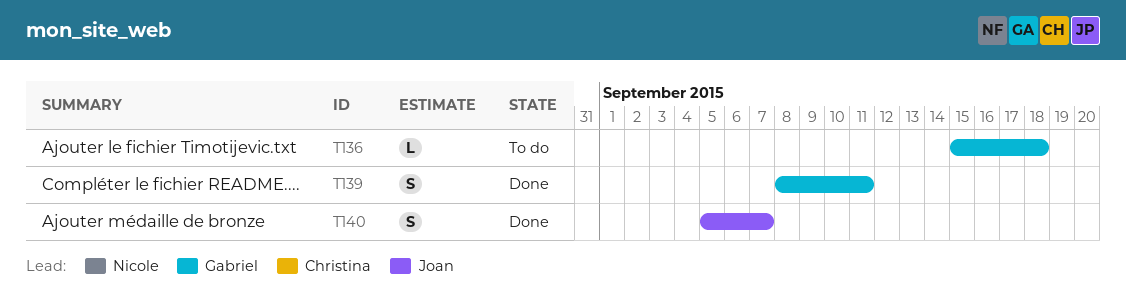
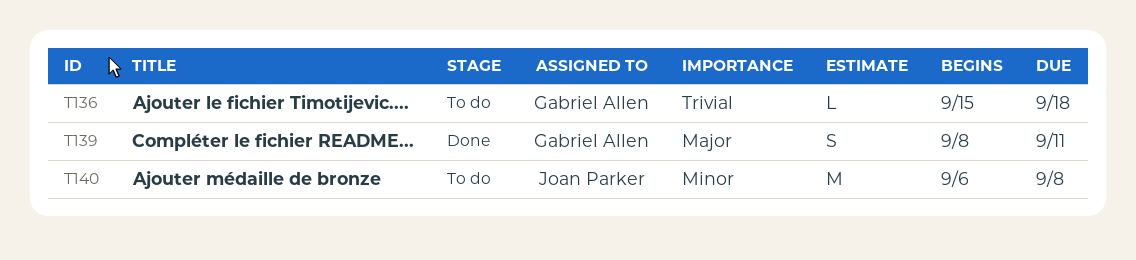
T140, status: Done -> To do
T140, estimate: S -> M
T140, start: Sep 5 -> Sep 6
T140, due: Sep 7 -> Sep 8

